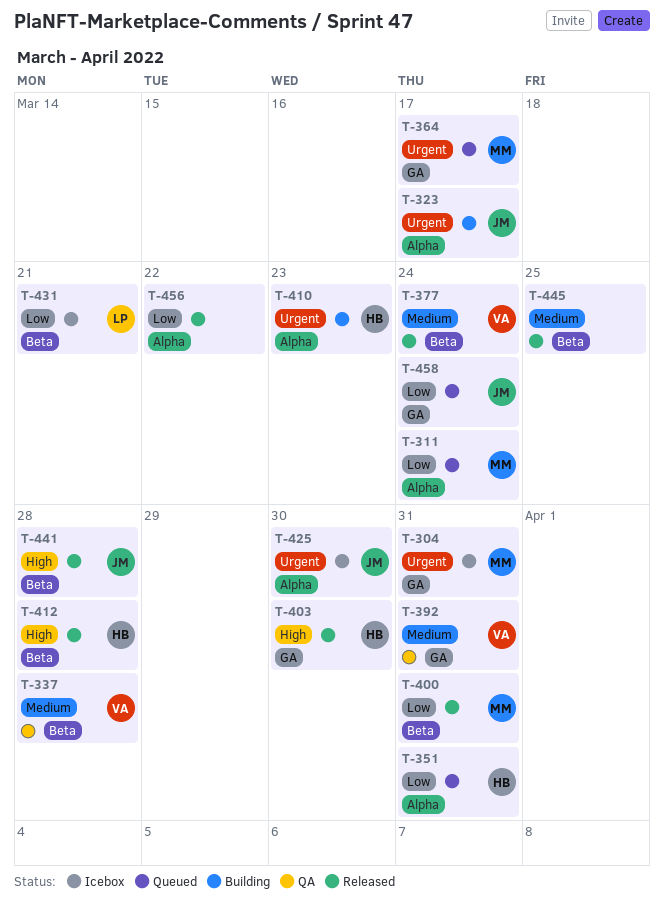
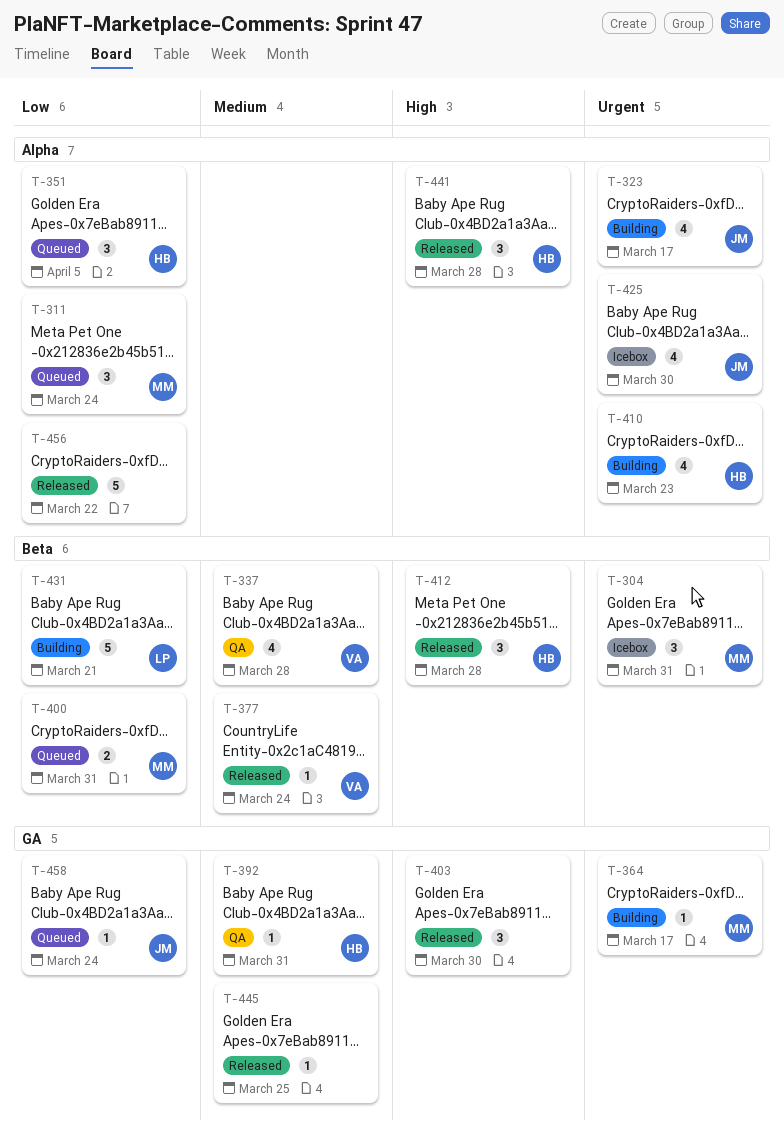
T-304, label: GA -> Beta
T-351, due: Mar 31 -> Apr 5
T-364, status: Queued -> Building
T-392, owner: VA -> HB
T-400, status: Released -> Queued
T-403, owner: HB -> none
T-431, status: Icebox -> Building
T-441, owner: JM -> HB
T-441, label: Beta -> Alpha
T-445, label: Beta -> GA

